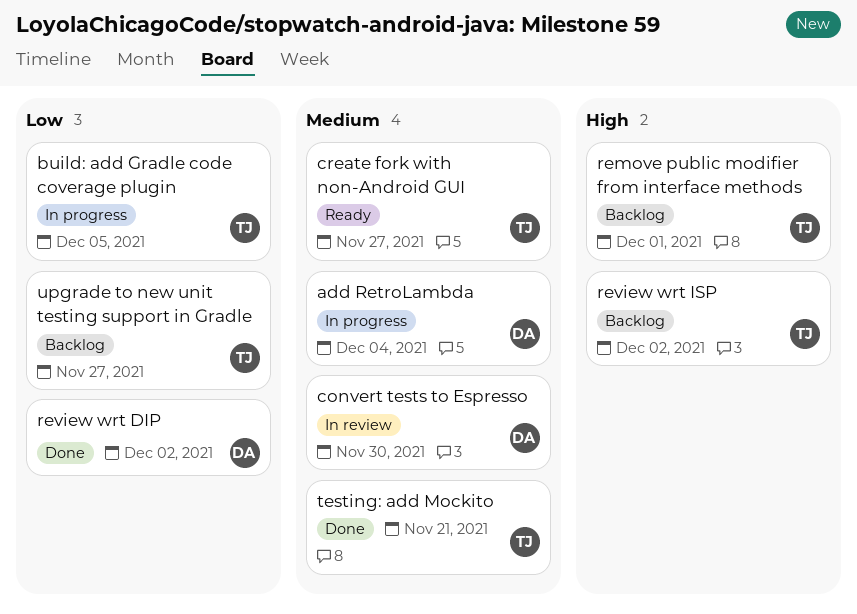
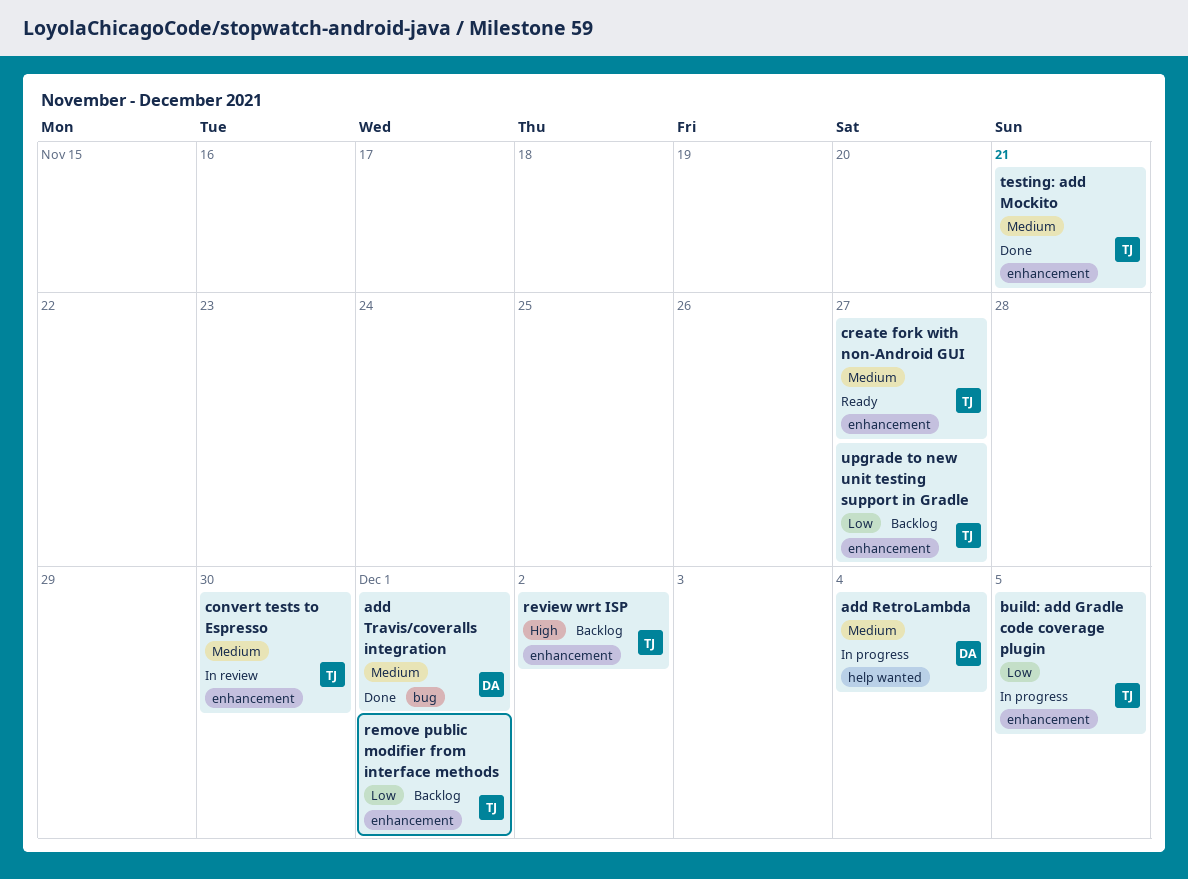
add Travis/coveralls integration: none -> present
convert tests to Espresso, owner: DA -> TJ
remove public modifier from interface methods, priority: High -> Low
review wrt DIP: present -> none

